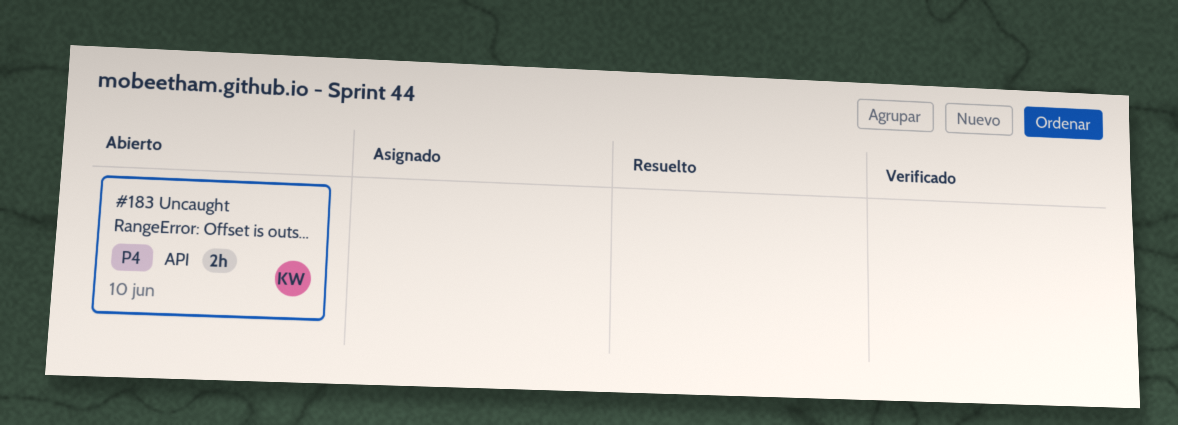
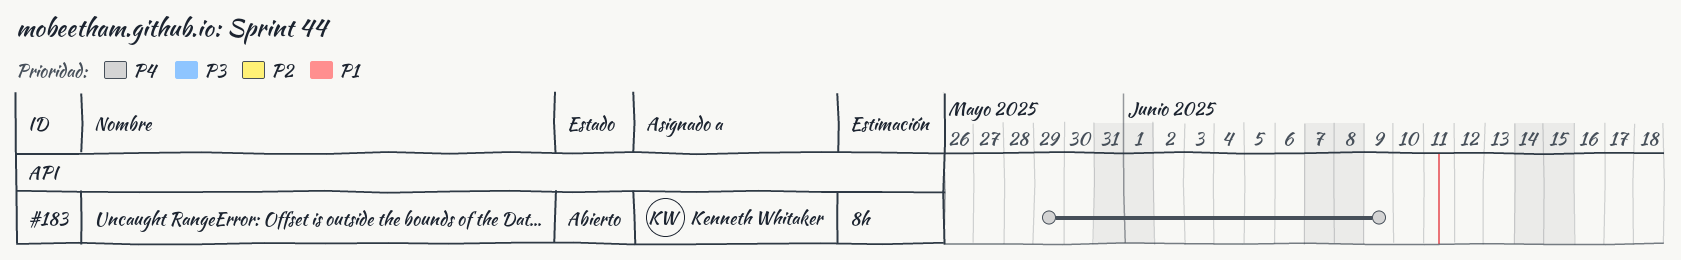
#183, estimate: 2h -> 8h
#183, due: Jun 10 -> Jun 9

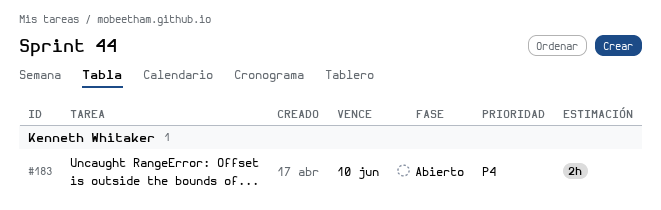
#183, estimate: 8h -> 2h
#183, due: Jun 9 -> Jun 10

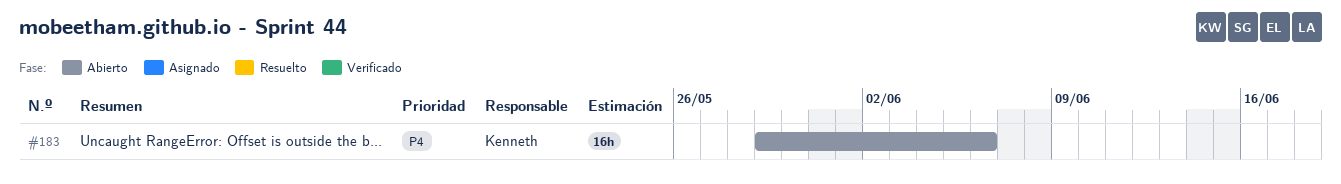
#183, estimate: 2h -> 16h
#183, due: Jun 10 -> Jun 6

